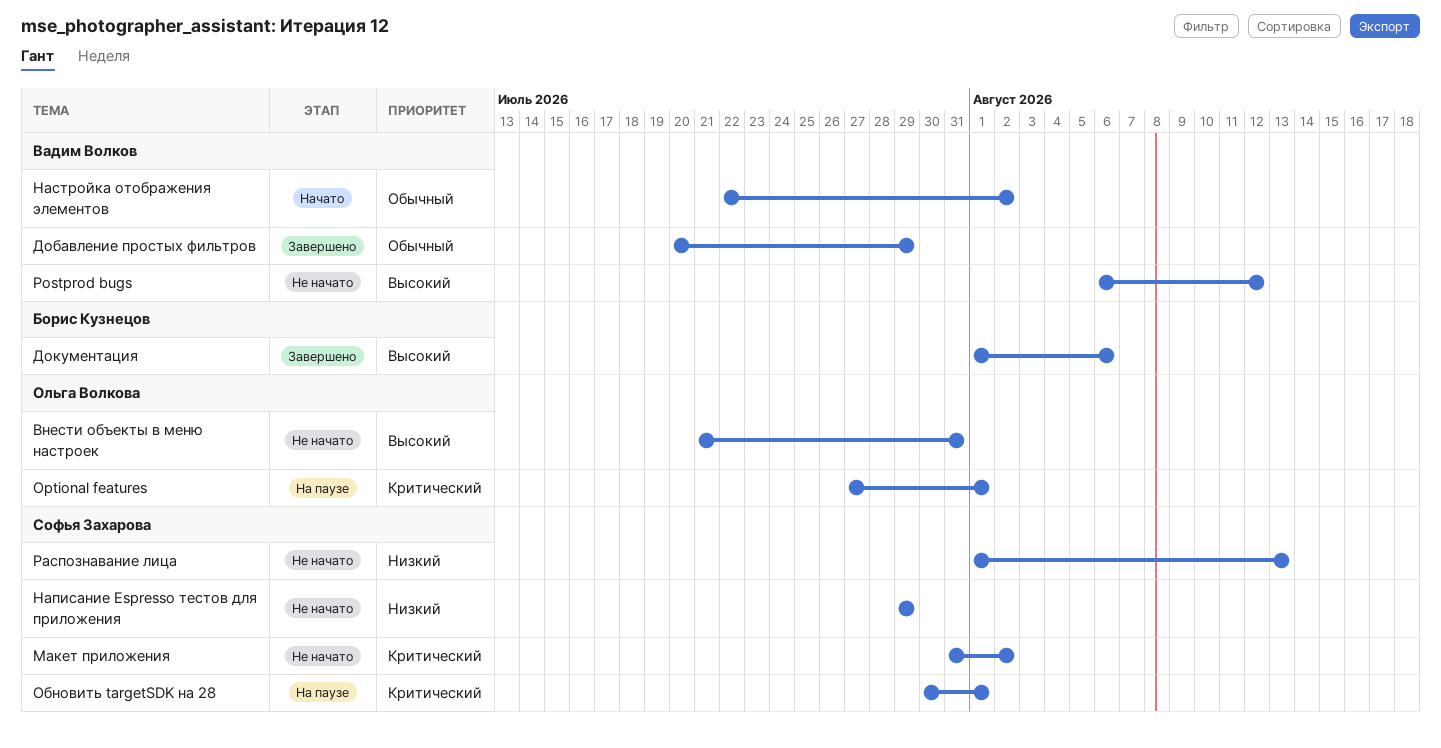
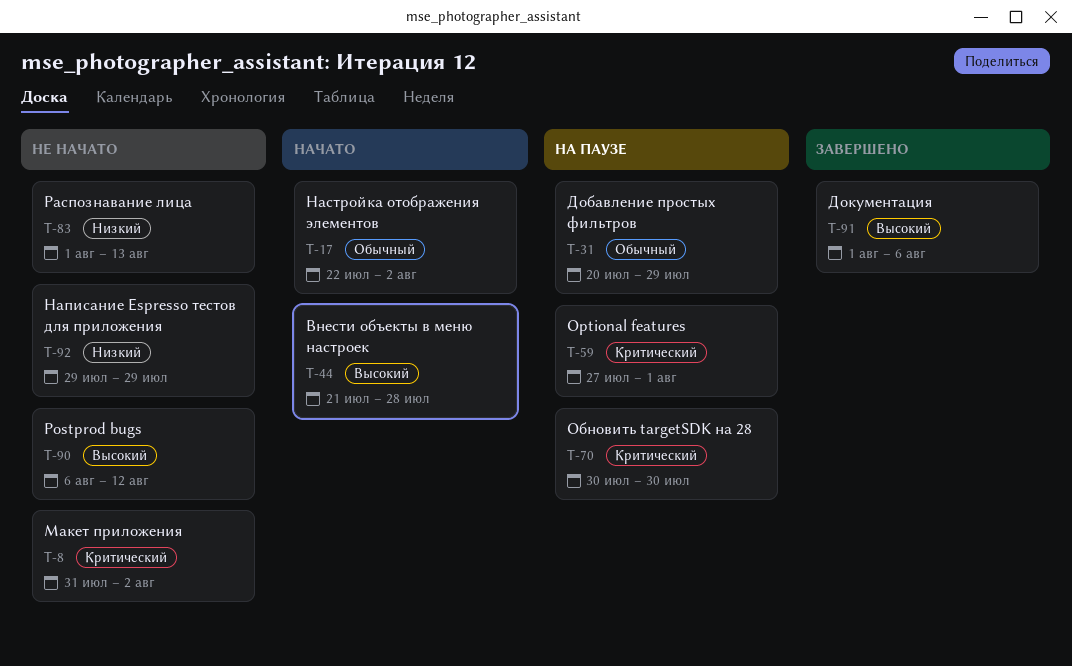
Внести объекты в меню настроек, status: Не начато -> Начато
Внести объекты в меню настроек, due: Jul 31 -> Jul 28
Добавление простых фильтров, status: Завершено -> На паузе
Обновить targetSDK на 28, due: Aug 1 -> Jul 30

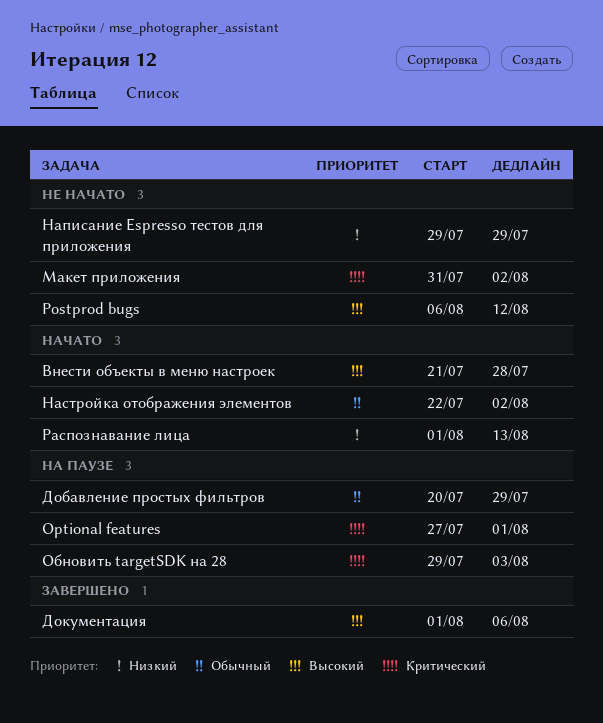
Обновить targetSDK на 28, start: Jul 30 -> Jul 29
Обновить targetSDK на 28, due: Jul 30 -> Aug 3
Распознавание лица, status: Не начато -> Начато

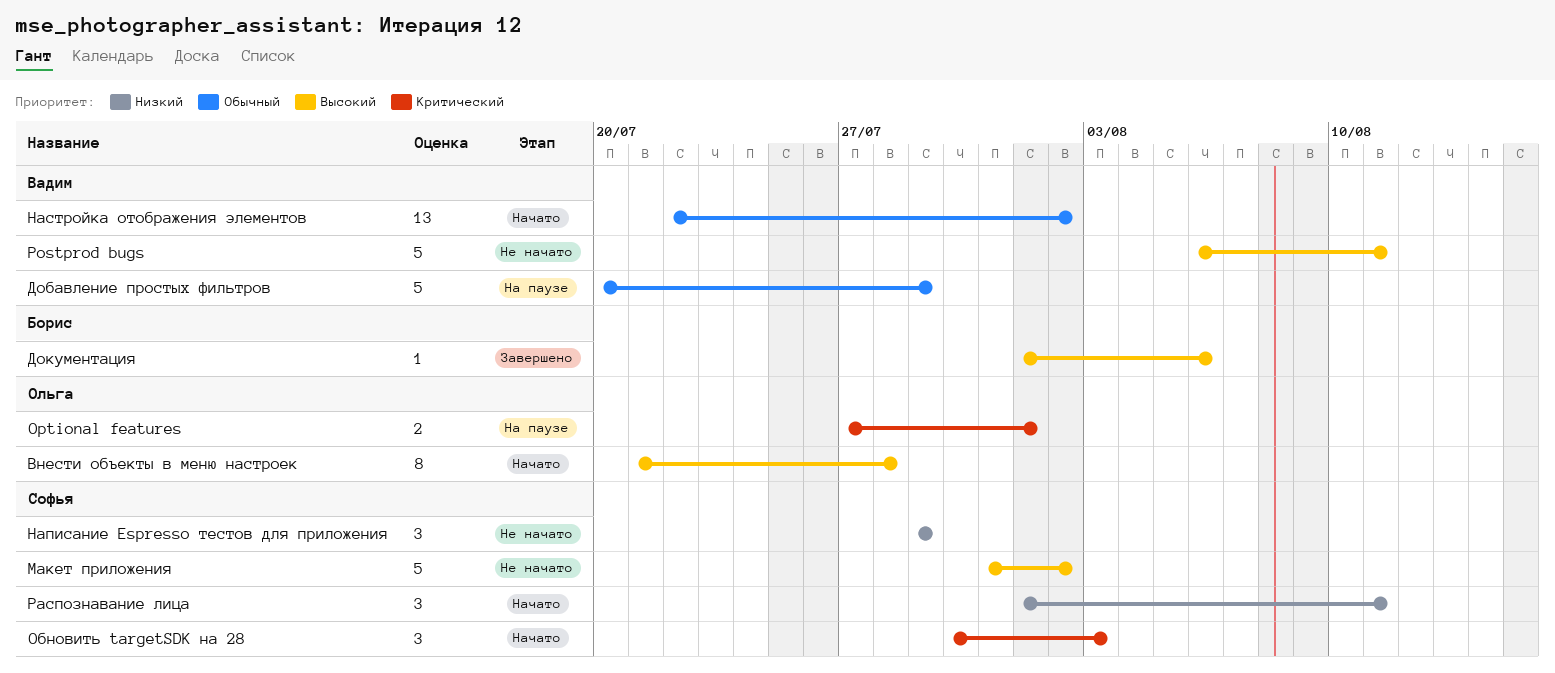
Postprod bugs, due: Aug 12 -> Aug 11
Макет приложения, priority: Критический -> Высокий
Обновить targetSDK на 28, status: На паузе -> Начато
Обновить targetSDK на 28, start: Jul 29 -> Jul 30
Распознавание лица, due: Aug 13 -> Aug 11

